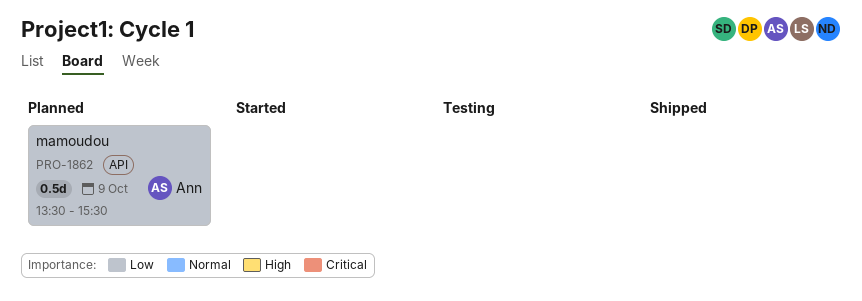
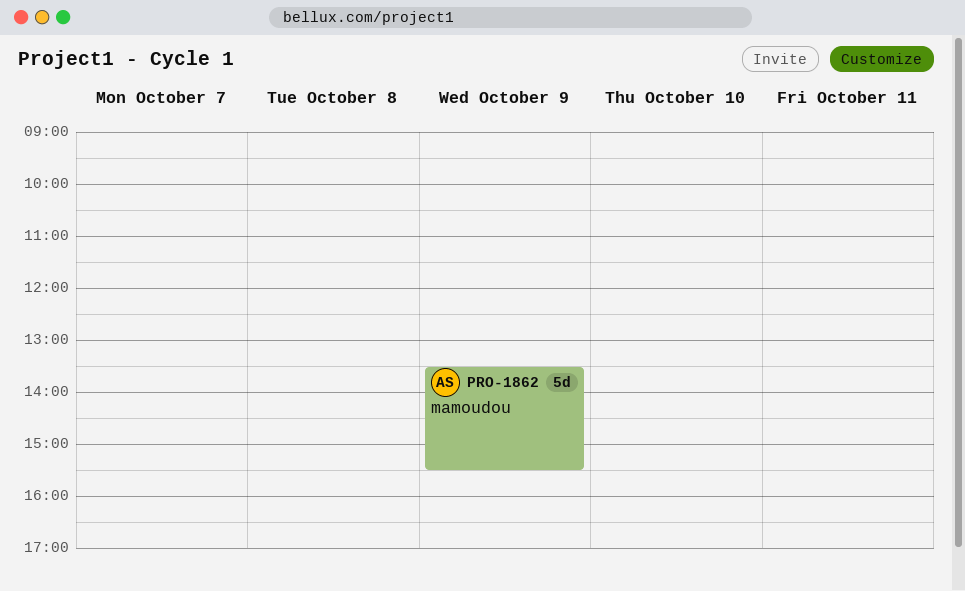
PRO-1862, estimate: 0.5d -> 5d

